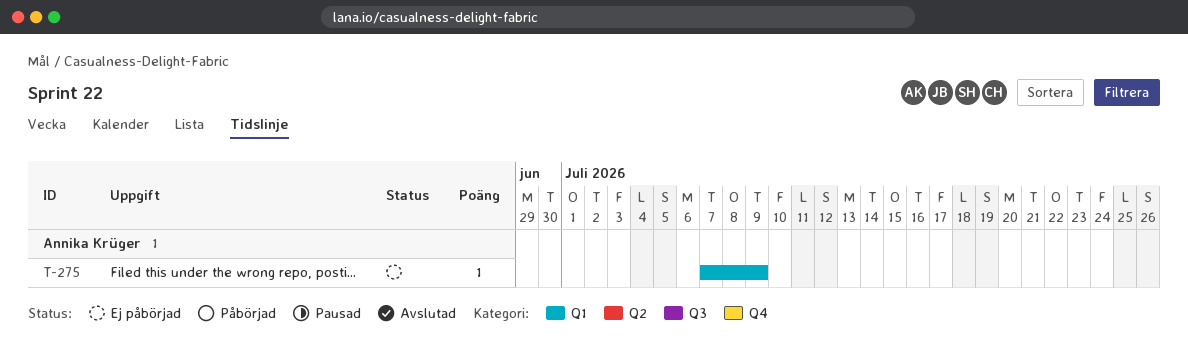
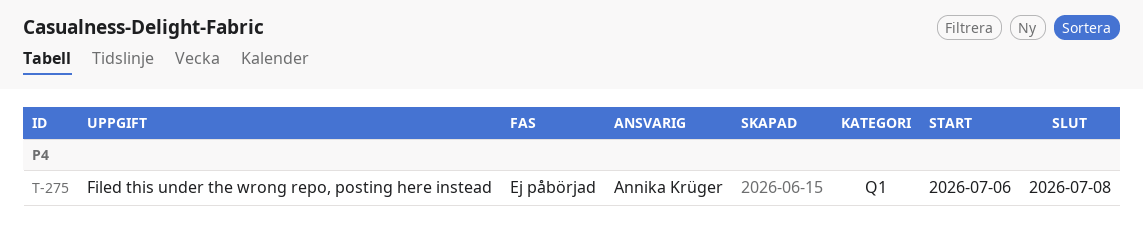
T-275, start: Jul 7 -> Jul 6
T-275, due: Jul 9 -> Jul 8

